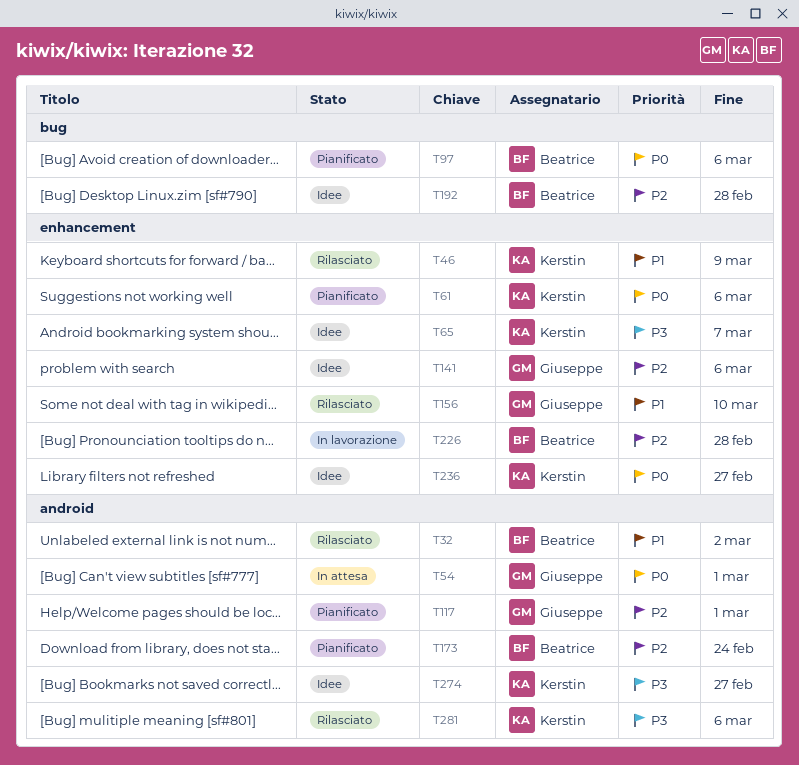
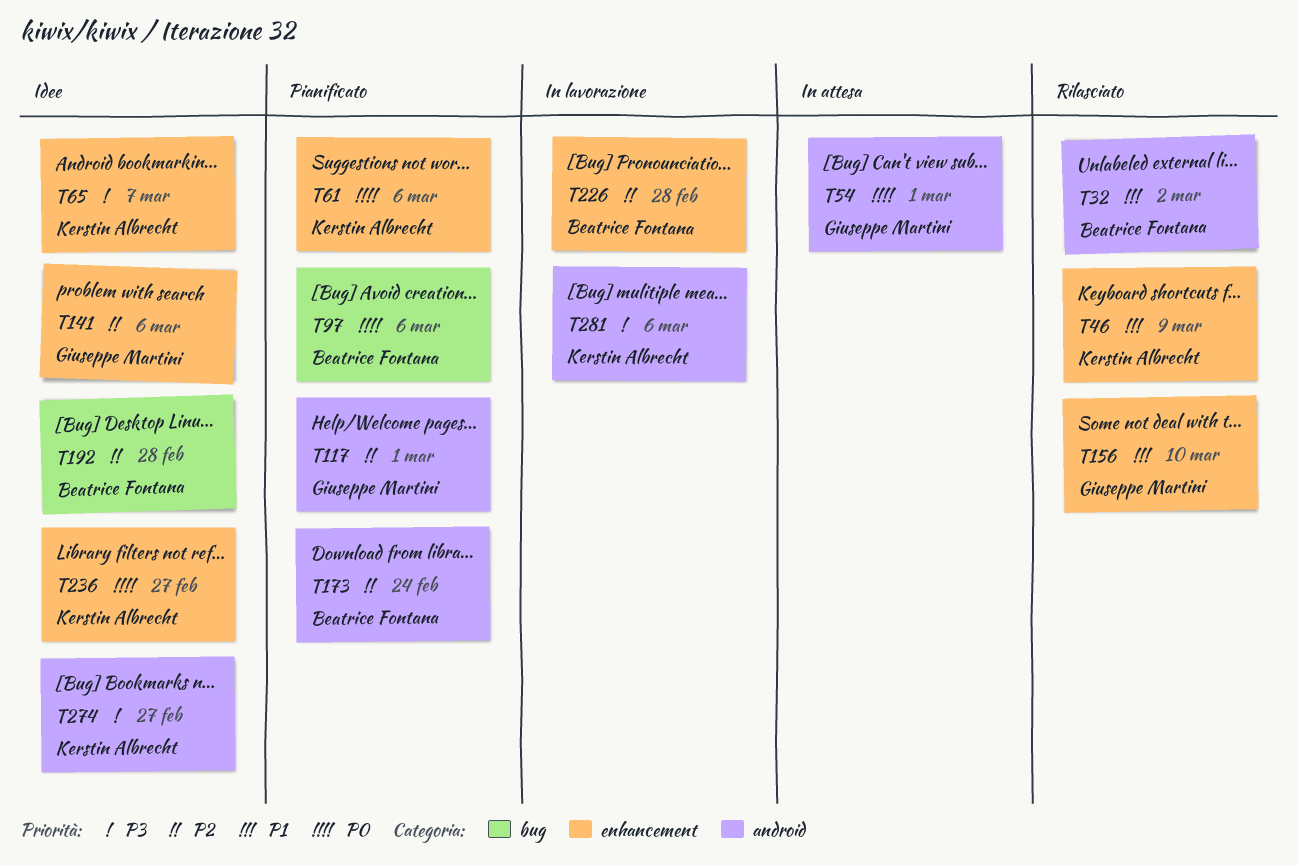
T281, status: Rilasciato -> In lavorazione

